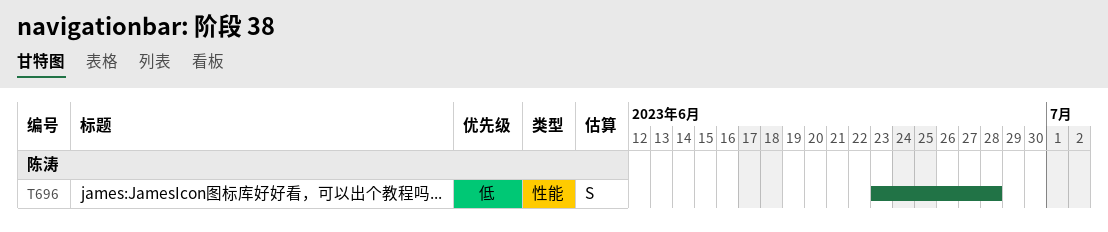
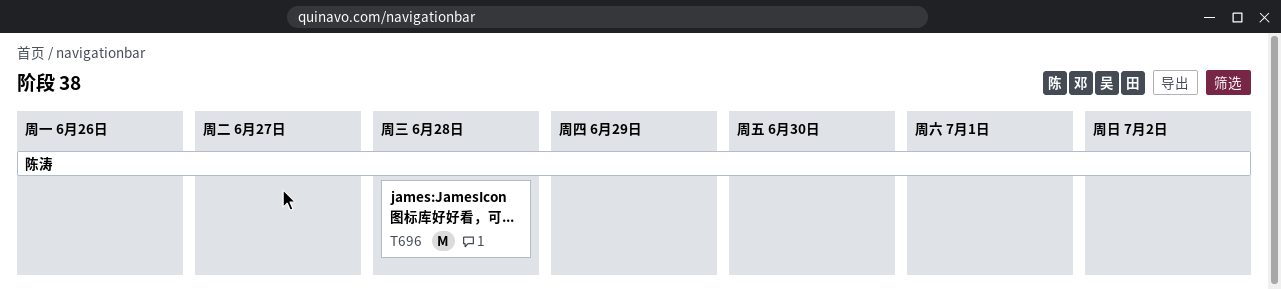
T696, estimate: S -> M

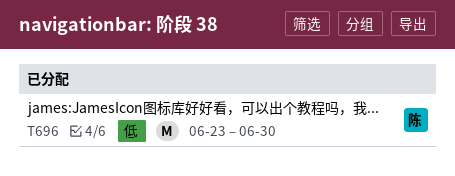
T696, due: Jun 28 -> Jun 30

